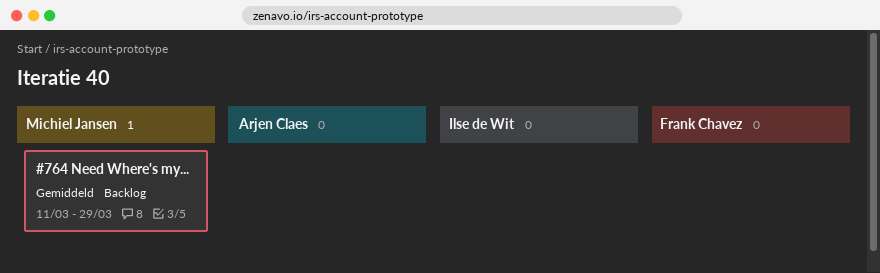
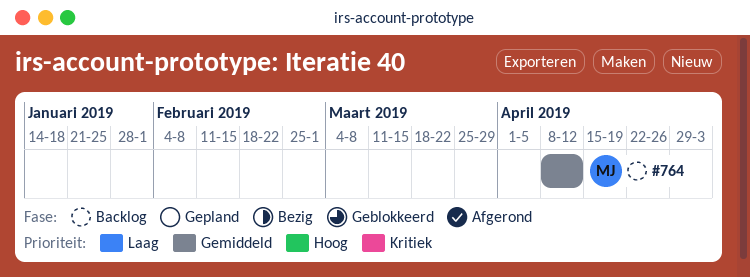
#764, start: Mar 11 -> Apr 8
#764, due: Mar 29 -> Apr 12

